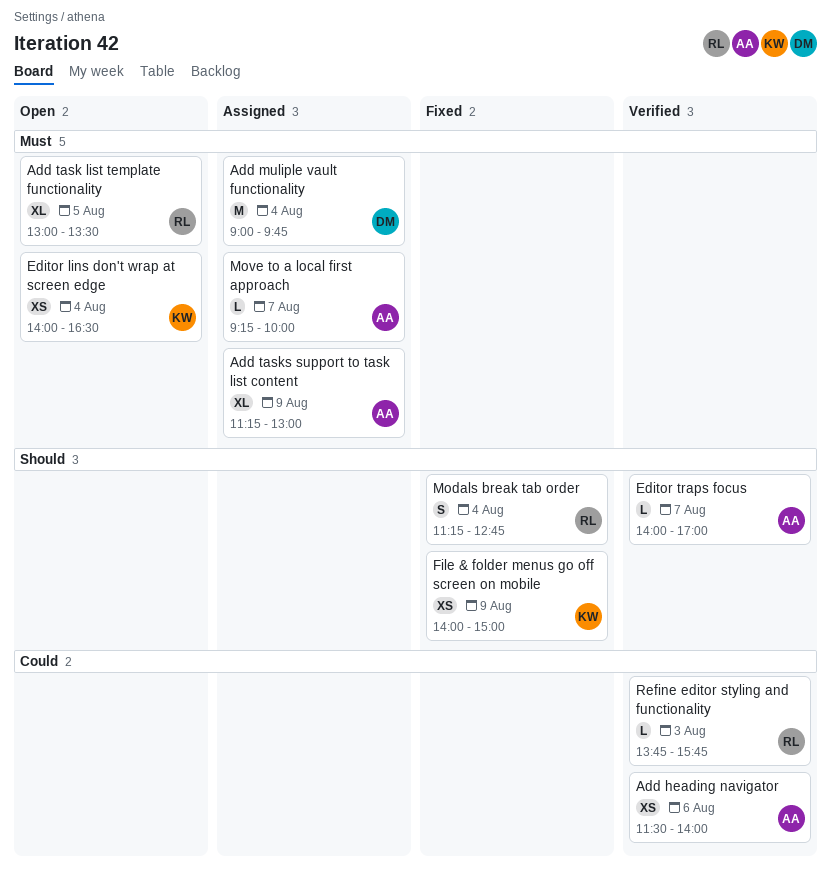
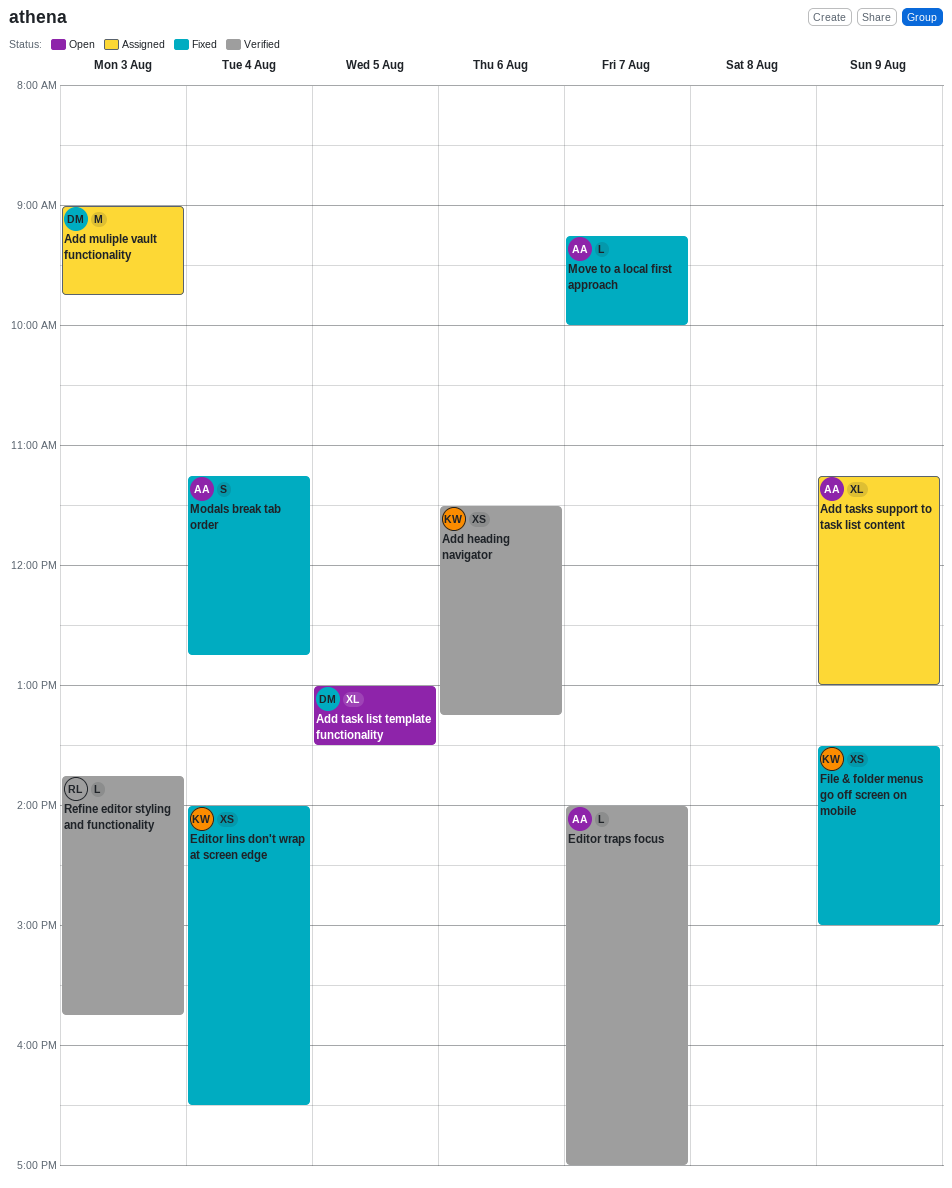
Add heading navigator, owner: AA -> KW
Add heading navigator, ends: 14:00 -> 13:15
Add muliple vault functionality, day: Aug 4 -> Aug 3
Add task list template functionality, owner: RL -> DM
Editor lins don't wrap at screen edge, status: Open -> Fixed
File & folder menus go off screen on mobile, begins: 14:00 -> 13:30
Modals break tab order, owner: RL -> AA
Move to a local first approach, status: Assigned -> Fixed

